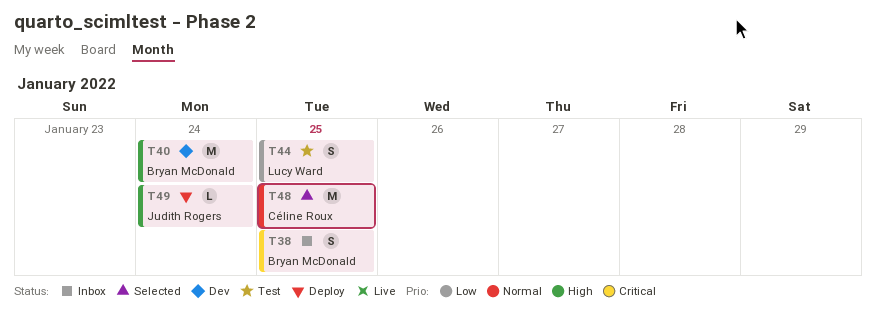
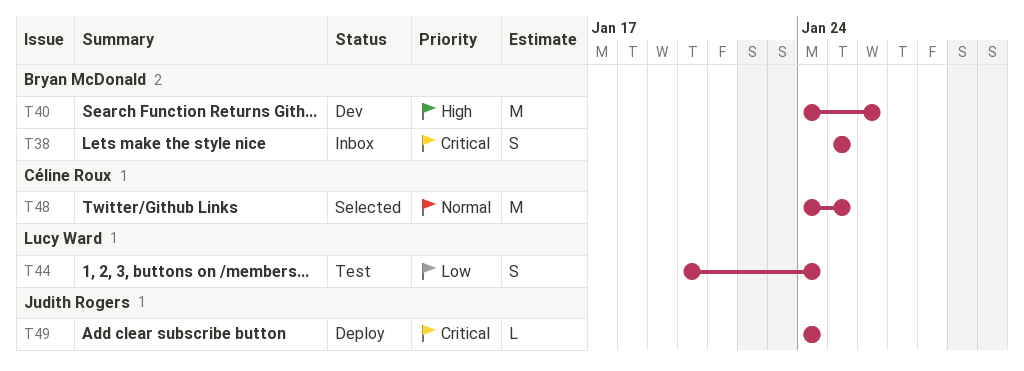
T40, due: Jan 24 -> Jan 26
T44, due: Jan 25 -> Jan 24
T49, priority: High -> Critical

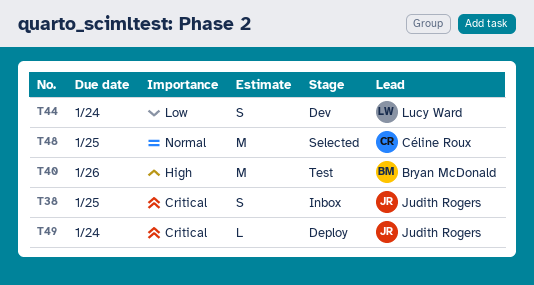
T38, owner: Bryan McDonald -> Judith Rogers
T40, status: Dev -> Test
T44, status: Test -> Dev

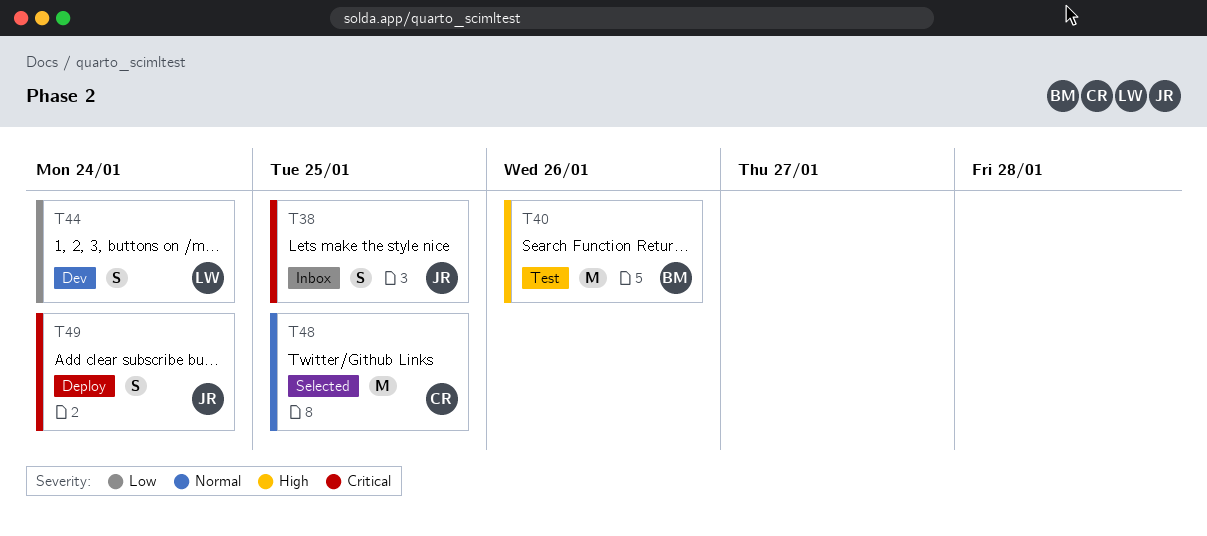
T49, estimate: L -> S

